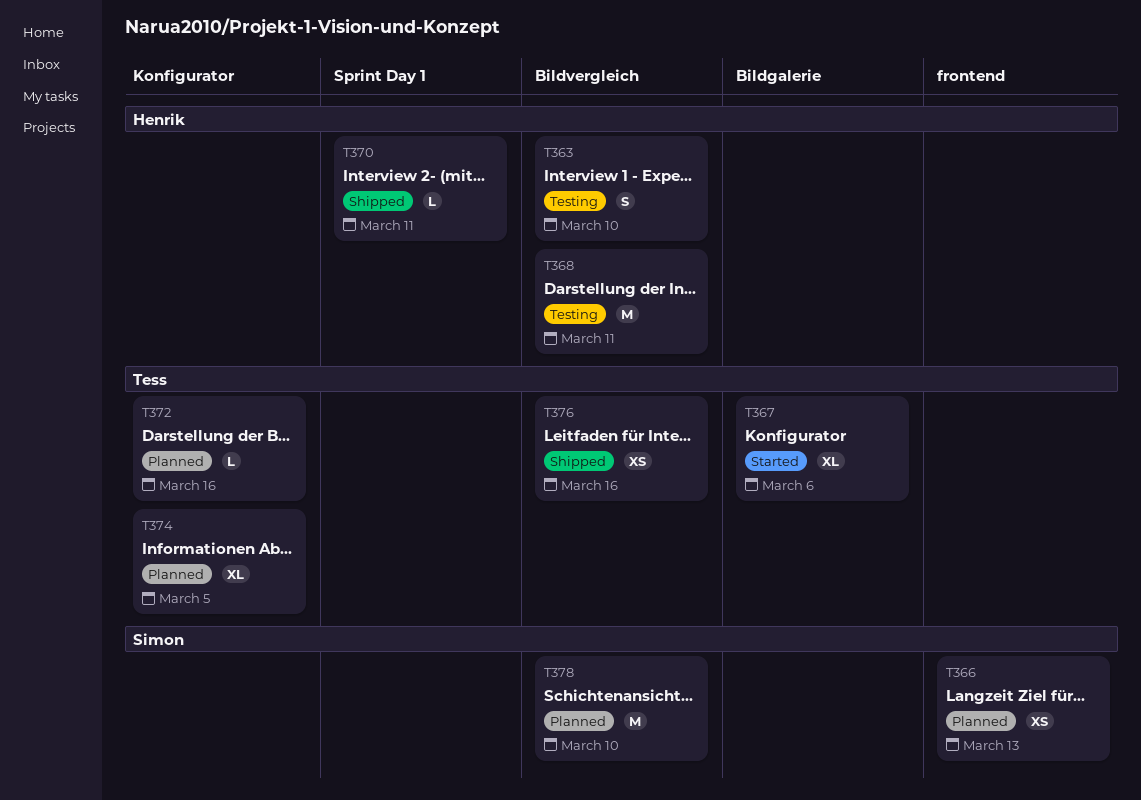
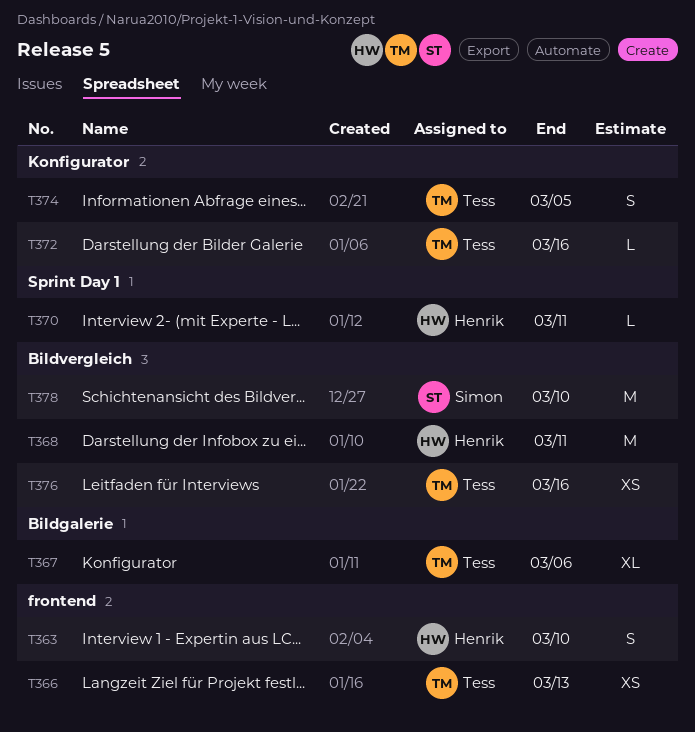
T363, label: Bildvergleich -> frontend
T366, owner: Simon -> Tess
T374, estimate: XL -> S

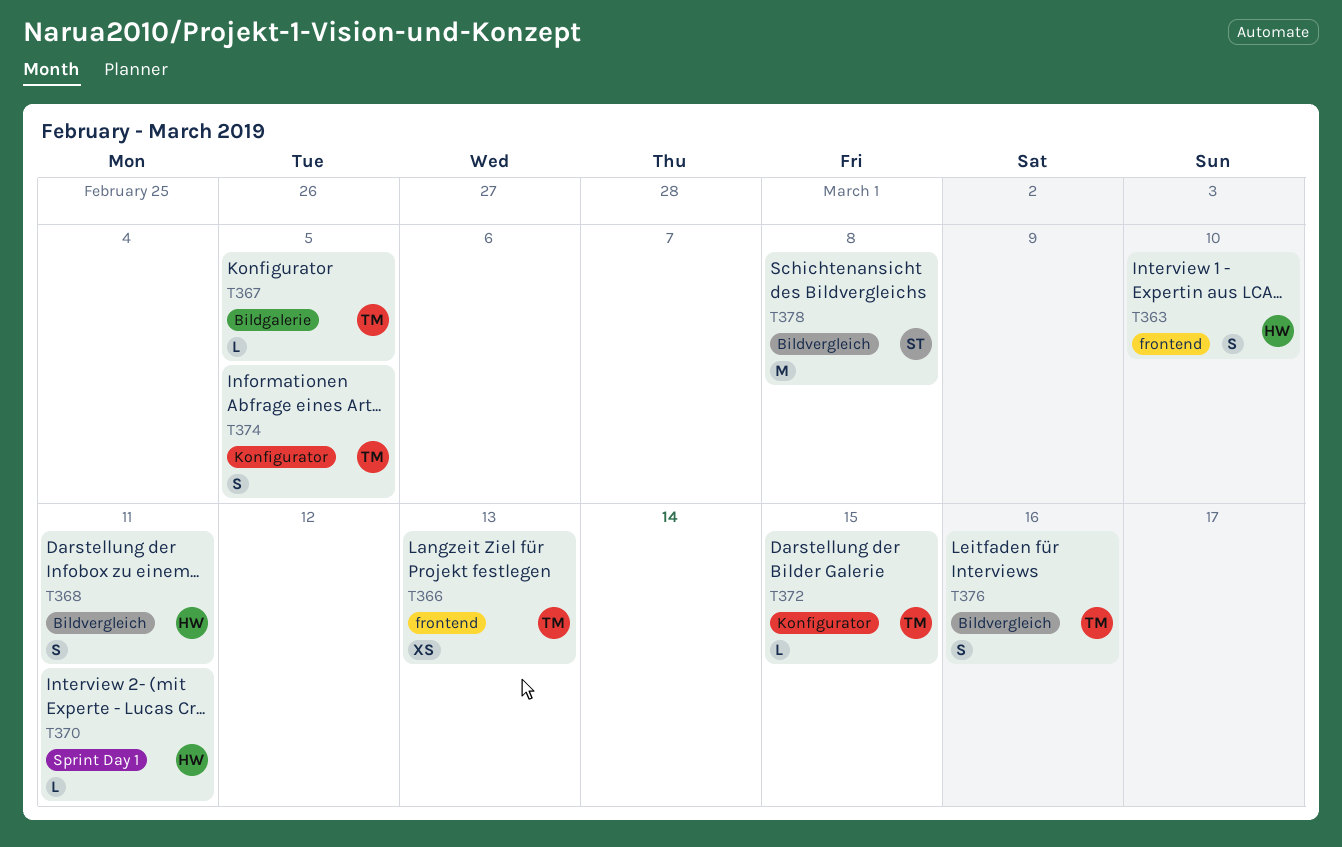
T367, estimate: XL -> L
T367, due: Mar 6 -> Mar 5
T368, estimate: M -> S
T372, due: Mar 16 -> Mar 15
T376, estimate: XS -> S
T378, due: Mar 10 -> Mar 8

